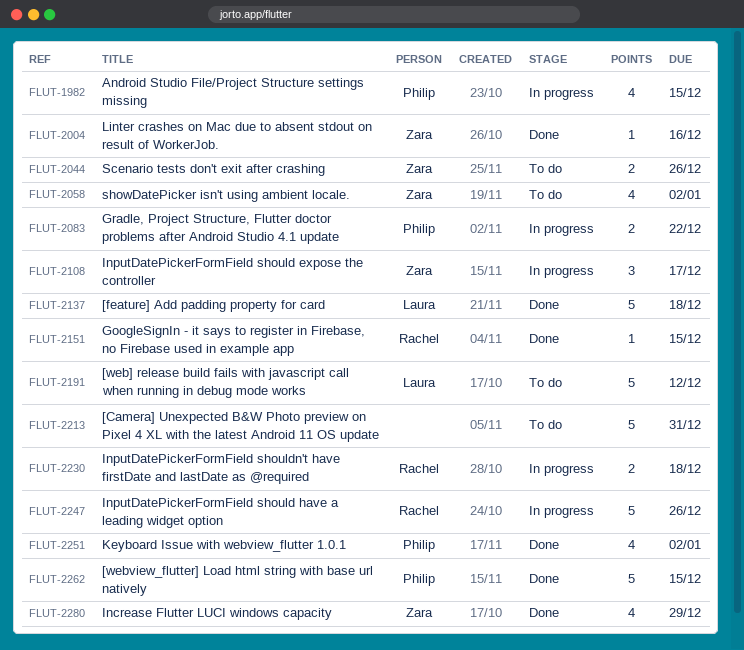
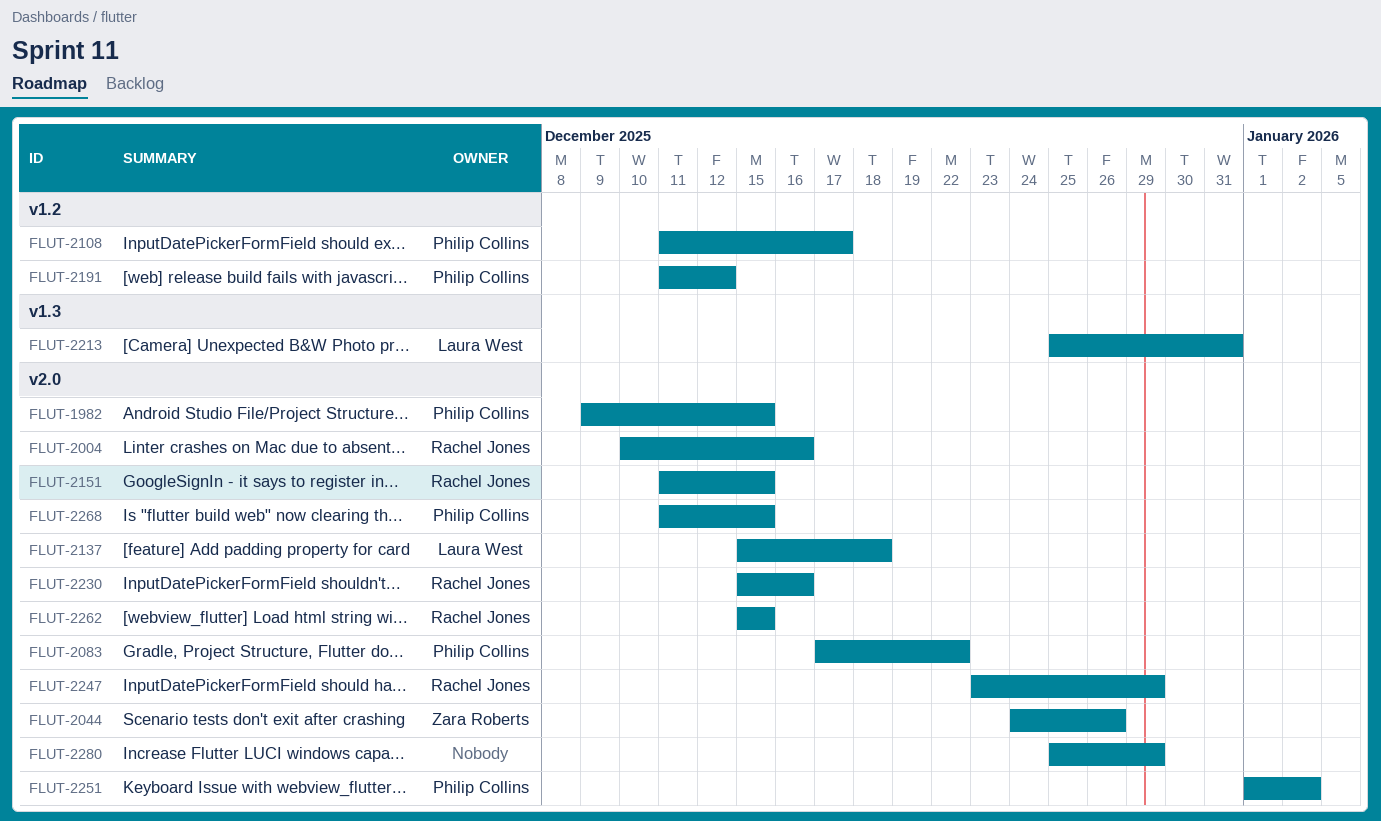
FLUT-2004, owner: Zara Roberts -> Rachel Jones
FLUT-2058: present -> none
FLUT-2108, owner: Zara Roberts -> Philip Collins
FLUT-2191, owner: Laura West -> Philip Collins
FLUT-2213, owner: none -> Laura West
FLUT-2230, due: Dec 18 -> Dec 16
FLUT-2247, due: Dec 26 -> Dec 29
FLUT-2262, owner: Philip Collins -> Rachel Jones
FLUT-2268: none -> present
FLUT-2280, owner: Zara Roberts -> none

